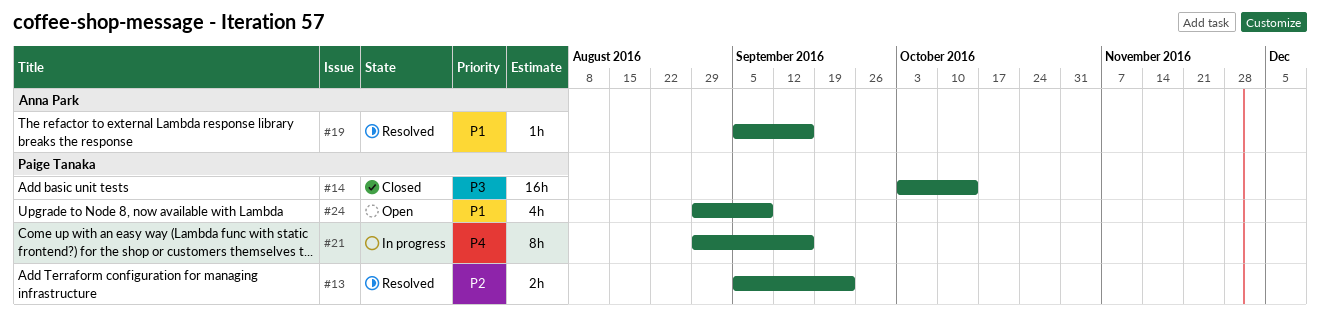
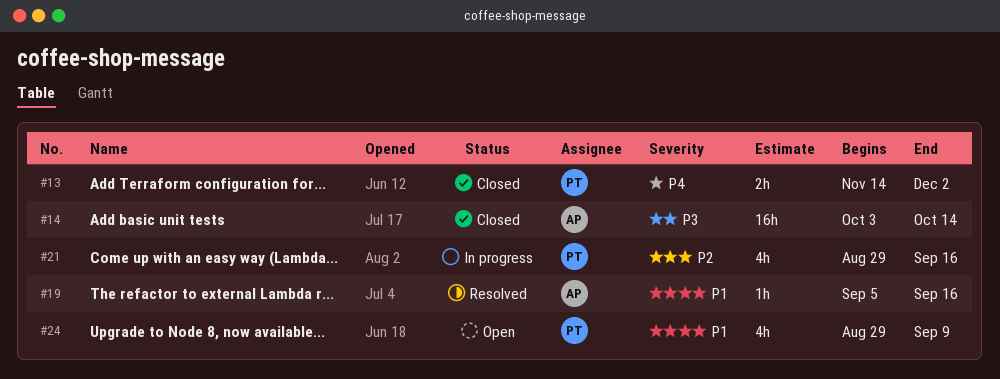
#13, status: Resolved -> Closed
#13, priority: P2 -> P4
#13, start: Sep 5 -> Nov 14
#13, due: Sep 23 -> Dec 2
#14, owner: Paige Tanaka -> Anna Park
#21, priority: P4 -> P2
#21, estimate: 8h -> 4h

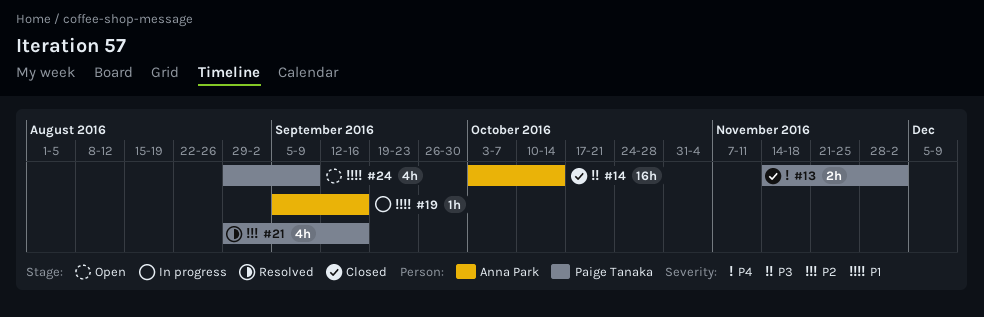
#19, status: Resolved -> In progress
#21, status: In progress -> Resolved

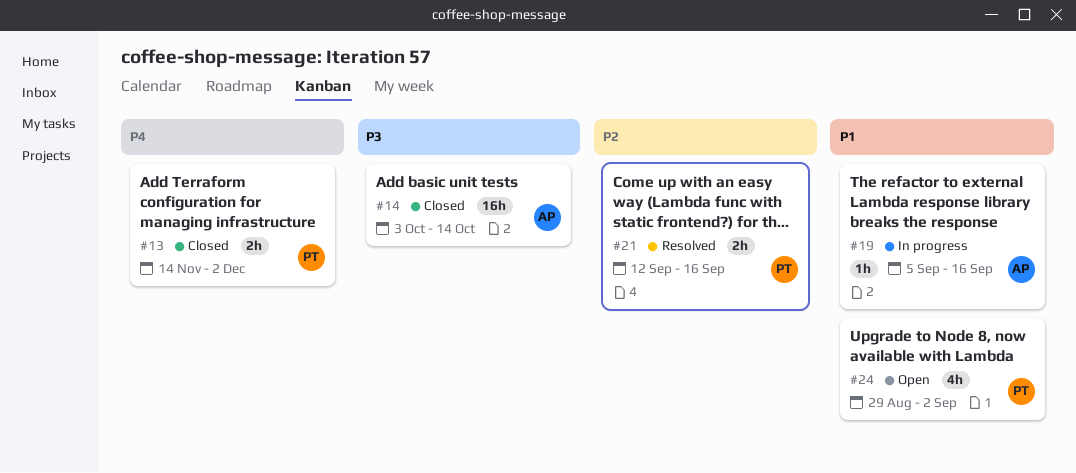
#21, estimate: 4h -> 2h
#21, start: Aug 29 -> Sep 12
#24, due: Sep 9 -> Sep 2

